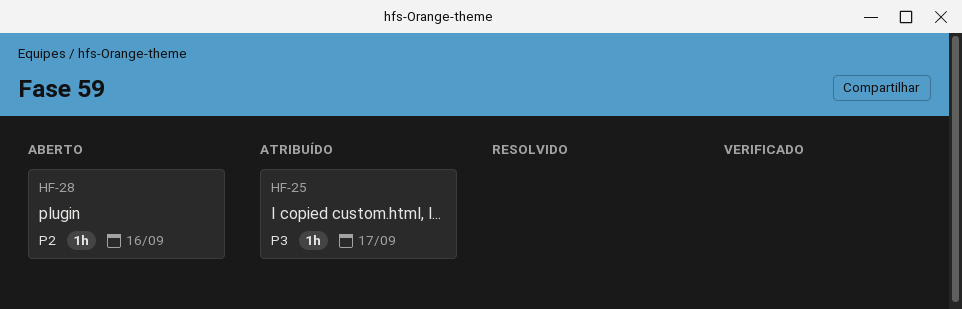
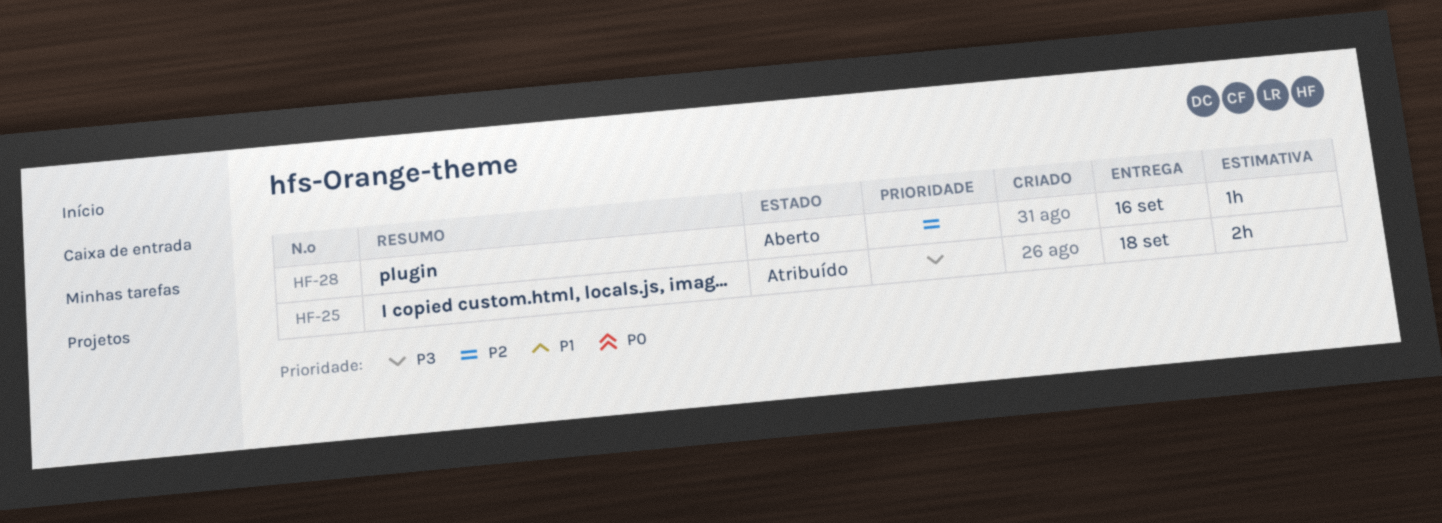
HF-25, estimate: 1h -> 2h
HF-25, due: Sep 17 -> Sep 18

